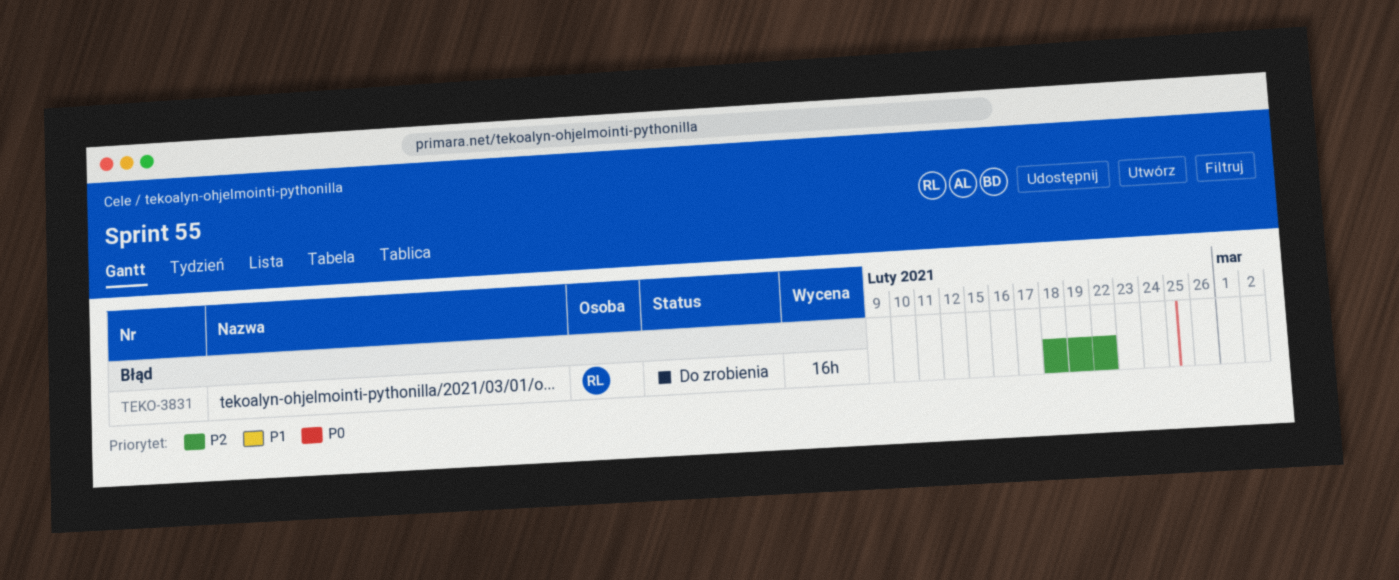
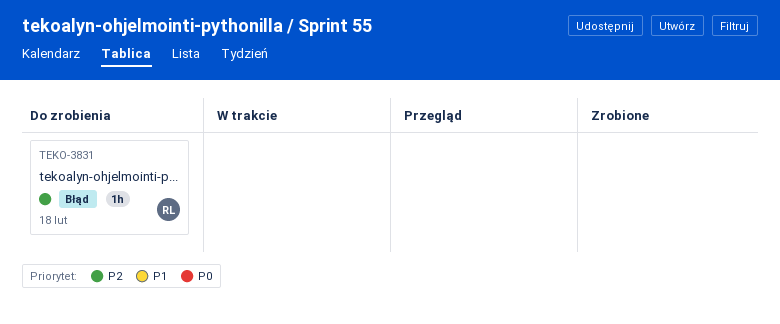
TEKO-3831, estimate: 16h -> 1h
TEKO-3831, due: Feb 22 -> Feb 18

